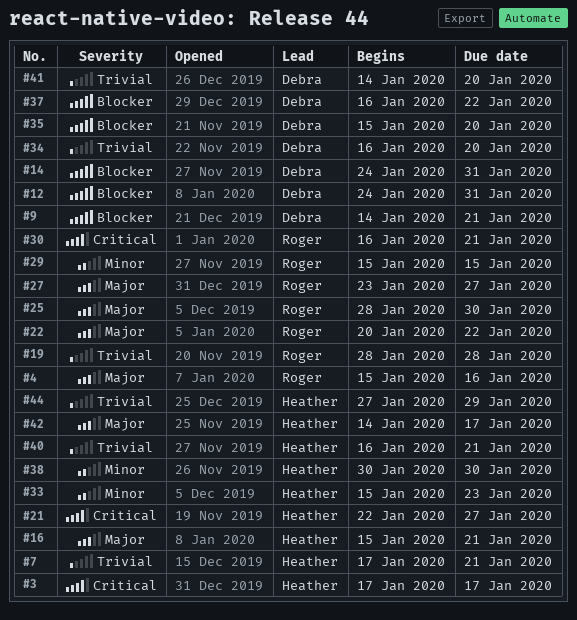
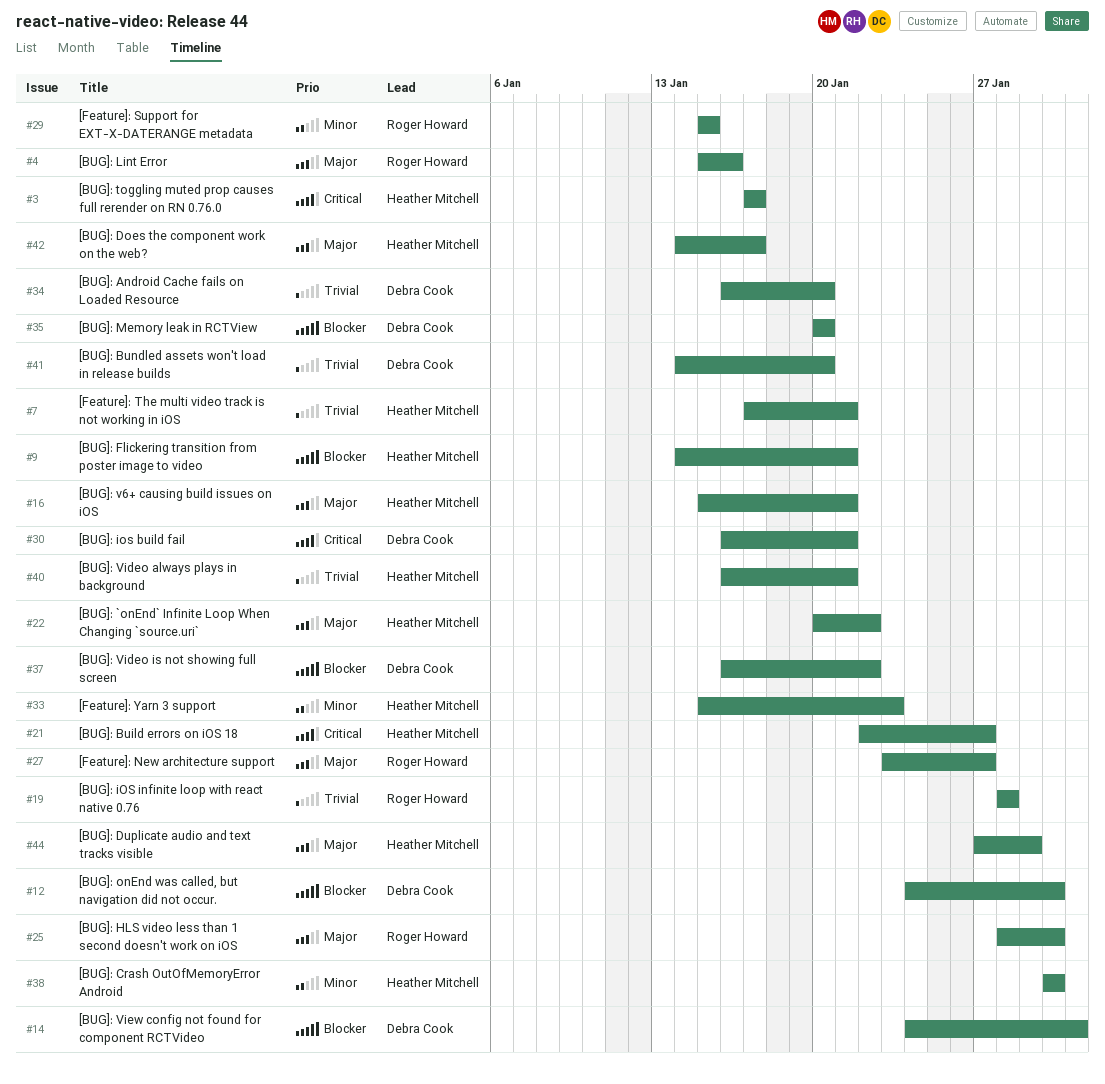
#9, owner: Debra Cook -> Heather Mitchell
#12, due: Jan 31 -> Jan 30
#22, owner: Roger Howard -> Heather Mitchell
#30, owner: Roger Howard -> Debra Cook
#35, start: Jan 15 -> Jan 20
#44, priority: Trivial -> Major

